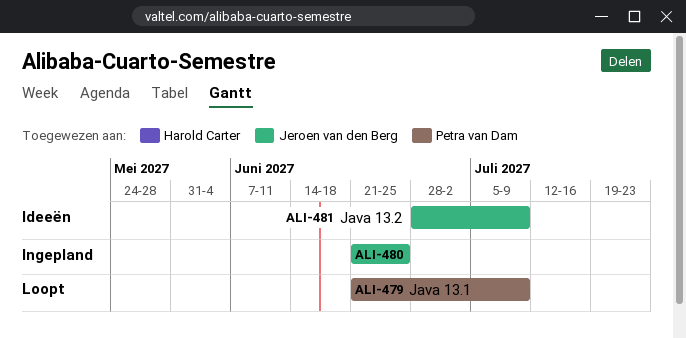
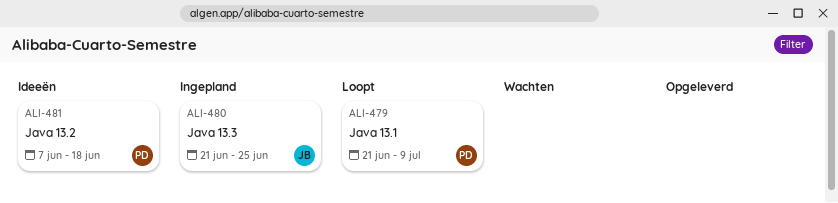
ALI-481, owner: Jeroen van den Berg -> Petra van Dam
ALI-481, start: Jun 28 -> Jun 7
ALI-481, due: Jul 9 -> Jun 18

